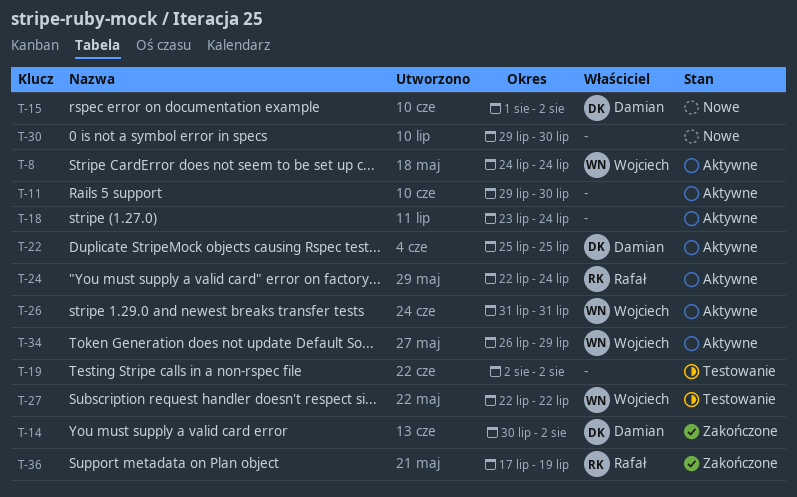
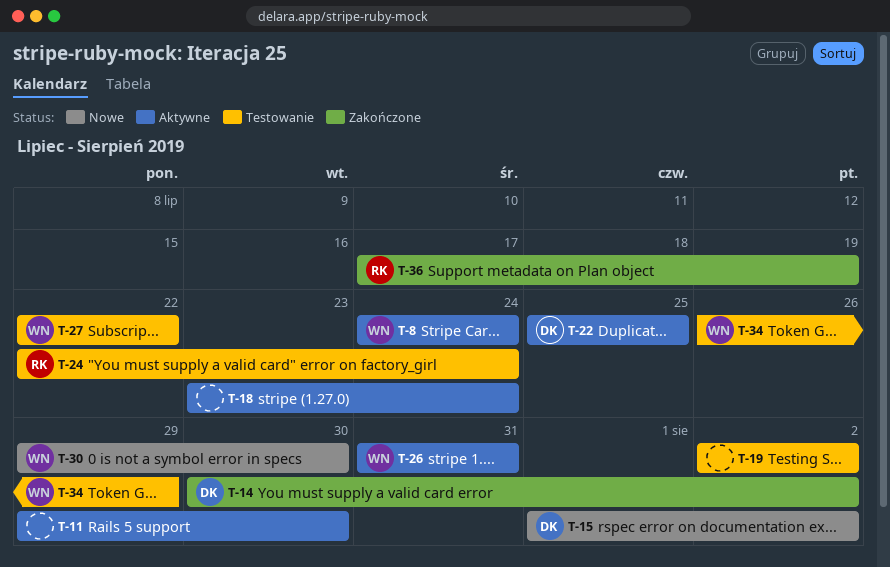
T-24, status: Aktywne -> Testowanie
T-30, owner: none -> Wojciech
T-34, status: Aktywne -> Testowanie

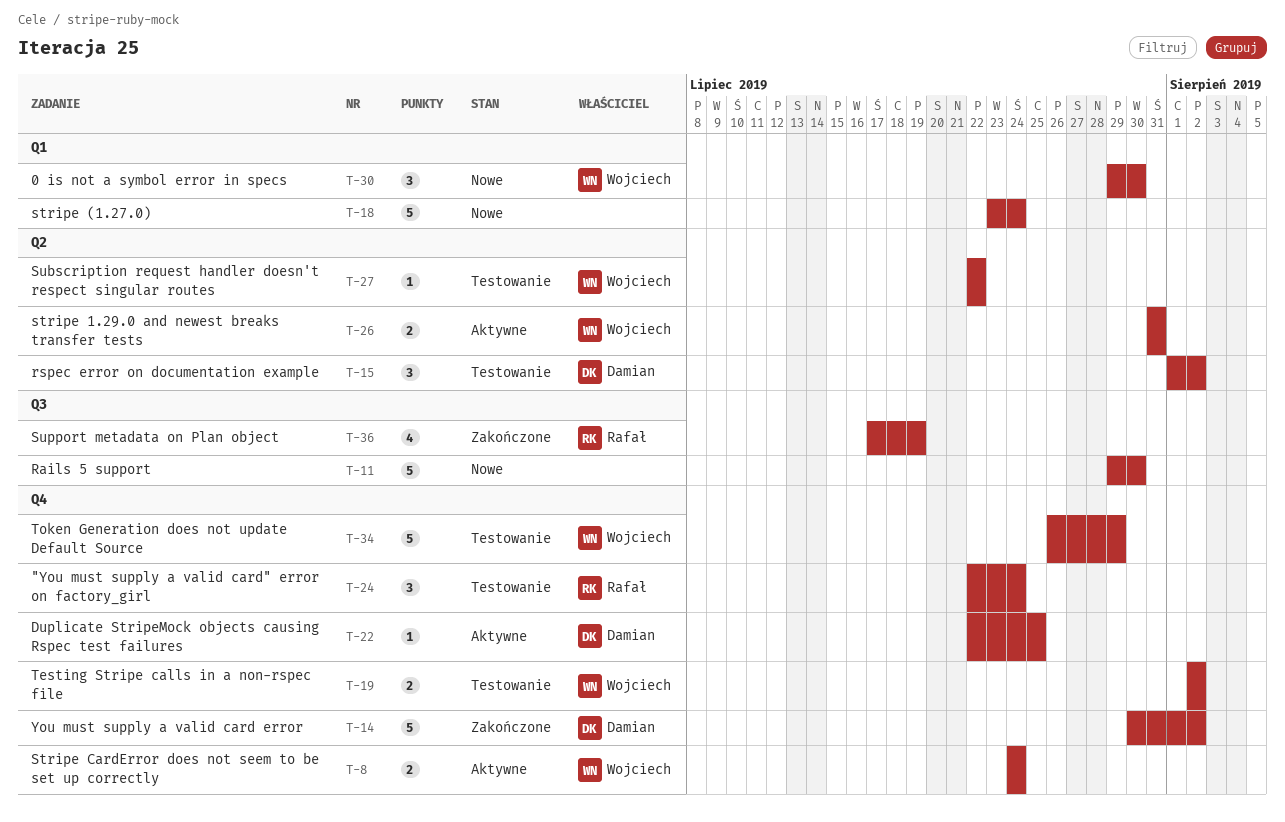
T-11, status: Aktywne -> Nowe
T-15, status: Nowe -> Testowanie
T-18, status: Aktywne -> Nowe
T-19, owner: none -> Wojciech
T-22, start: Jul 25 -> Jul 22

